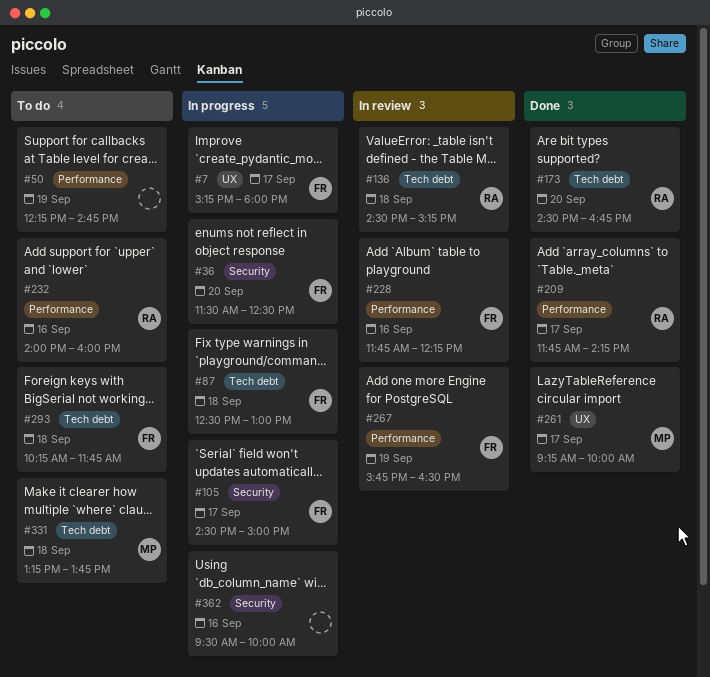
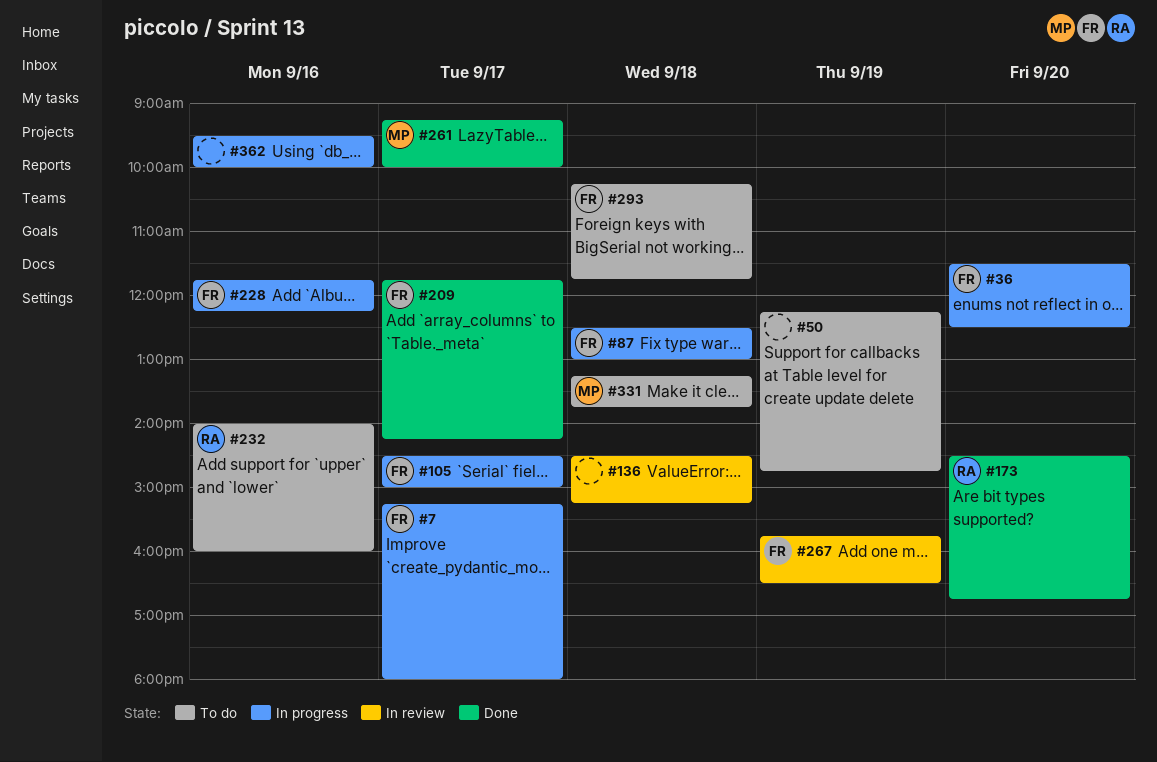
#136, owner: RA -> none
#209, owner: RA -> FR
#228, status: In review -> In progress

